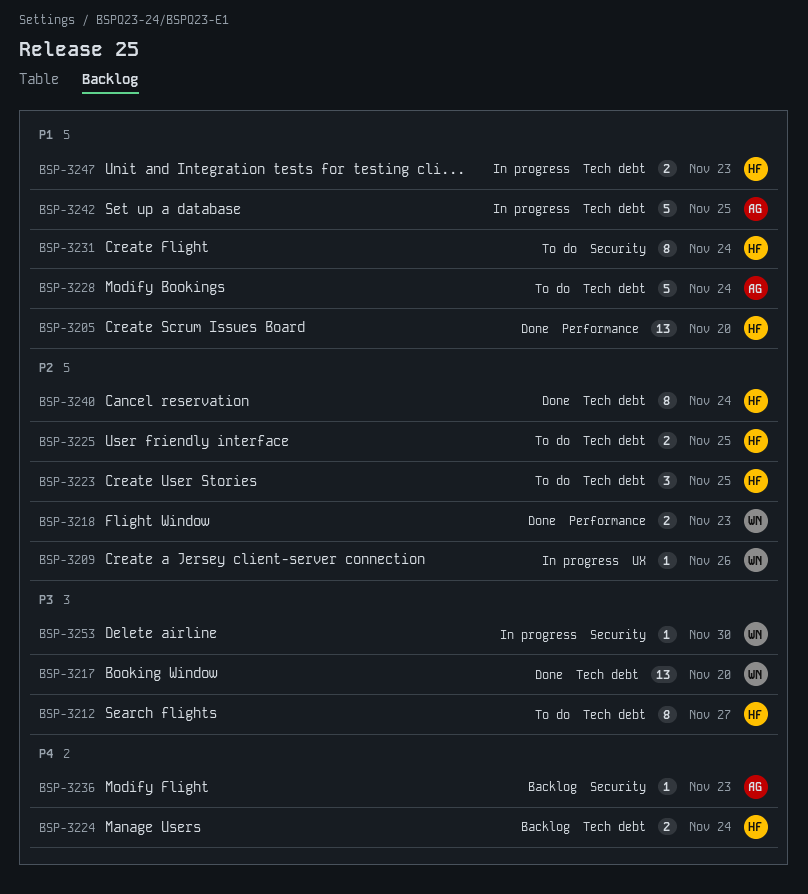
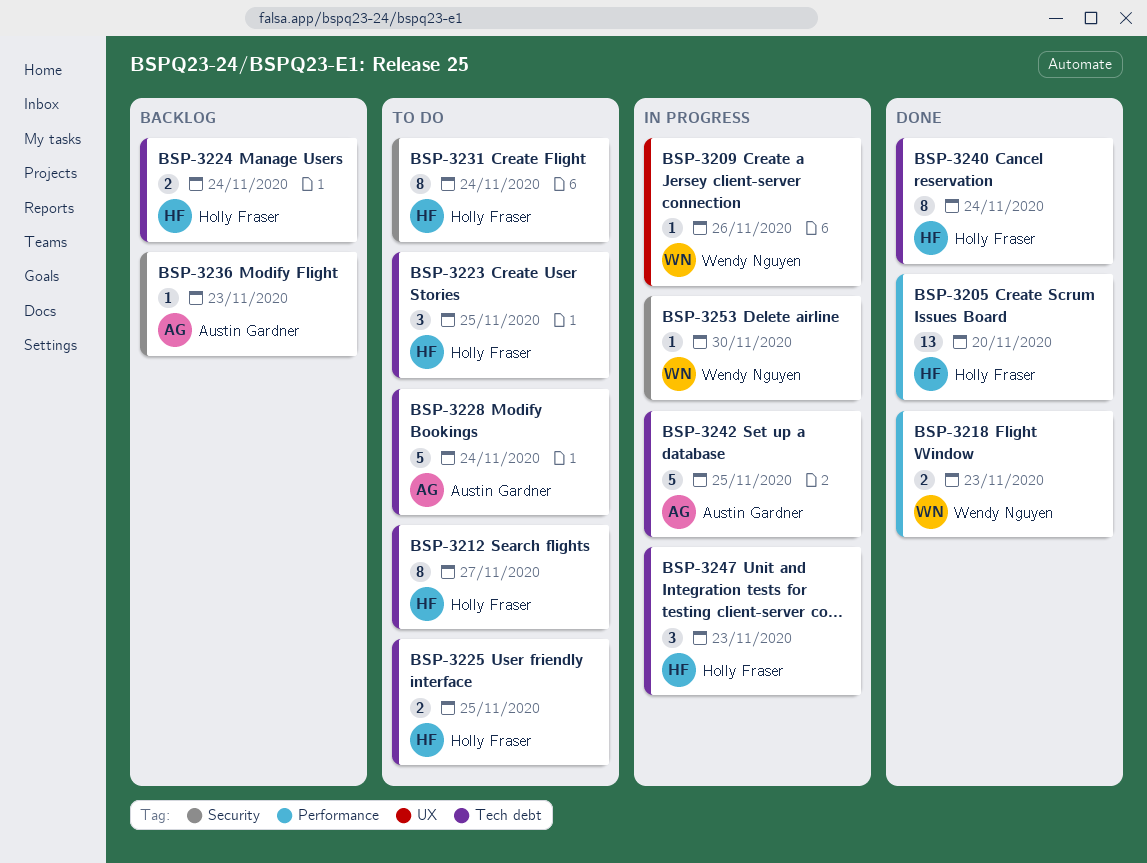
BSP-3217: present -> none
BSP-3247, estimate: 2 -> 3

